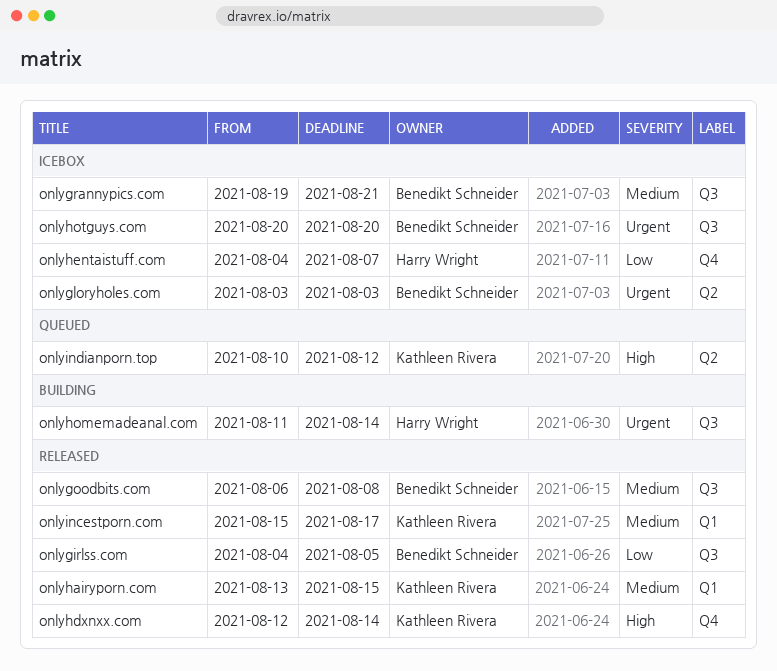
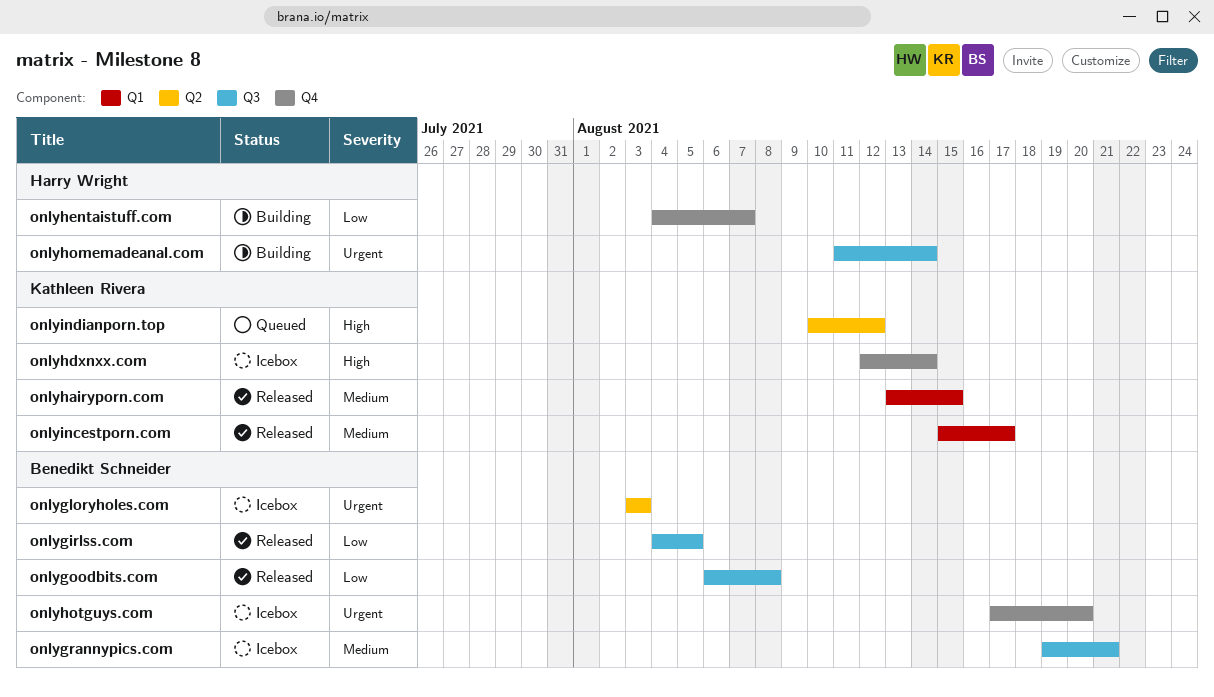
onlygoodbits.com, priority: Medium -> Low
onlyhdxnxx.com, status: Released -> Icebox
onlyhentaistuff.com, status: Icebox -> Building
onlyhotguys.com, label: Q3 -> Q4
onlyhotguys.com, start: Aug 20 -> Aug 17

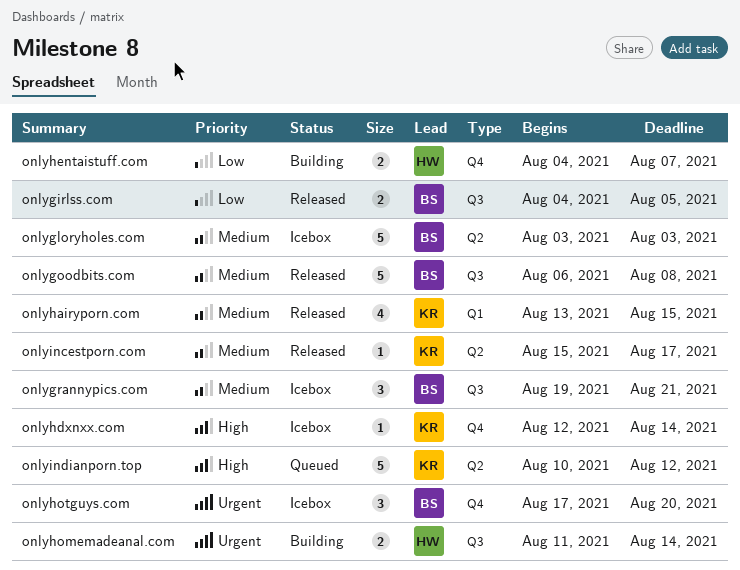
onlygloryholes.com, priority: Urgent -> Medium
onlygoodbits.com, priority: Low -> Medium
onlyincestporn.com, label: Q1 -> Q2

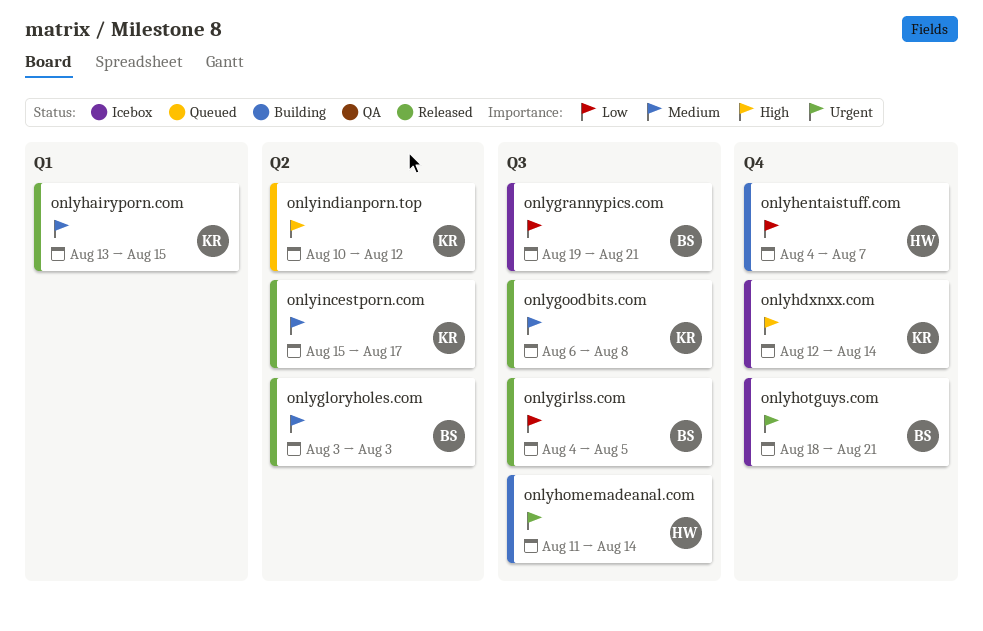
onlygloryholes.com, status: Icebox -> Released
onlygoodbits.com, owner: BS -> KR
onlygrannypics.com, priority: Medium -> Low
onlyhotguys.com, start: Aug 17 -> Aug 18
onlyhotguys.com, due: Aug 20 -> Aug 21

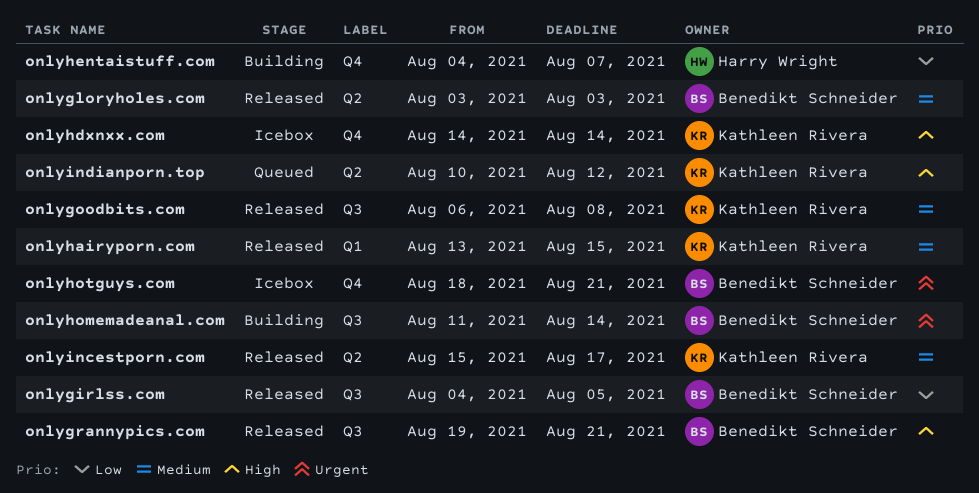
onlygrannypics.com, status: Icebox -> Released
onlygrannypics.com, priority: Low -> High
onlyhdxnxx.com, start: Aug 12 -> Aug 14
onlyhomemadeanal.com, owner: Harry Wright -> Benedikt Schneider

